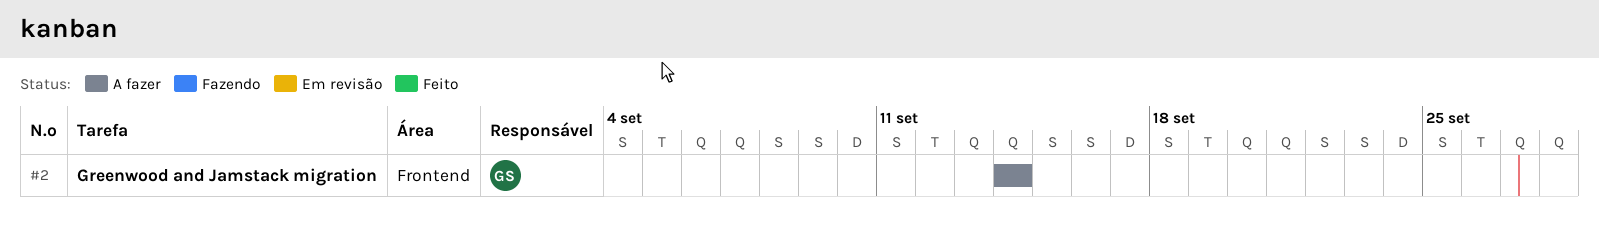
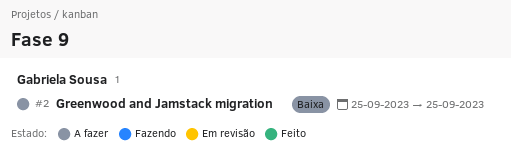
#2, start: Sep 14 -> Sep 25
#2, due: Sep 14 -> Sep 25

